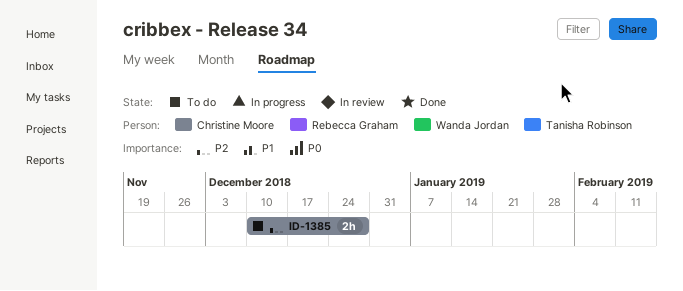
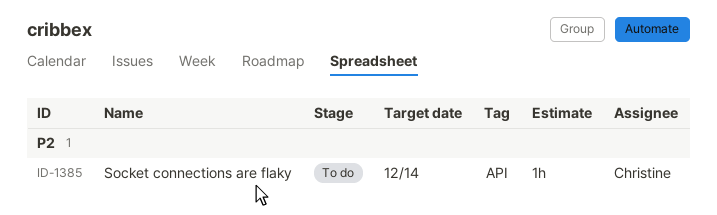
ID-1385, estimate: 2h -> 1h
ID-1385, due: Dec 28 -> Dec 14

